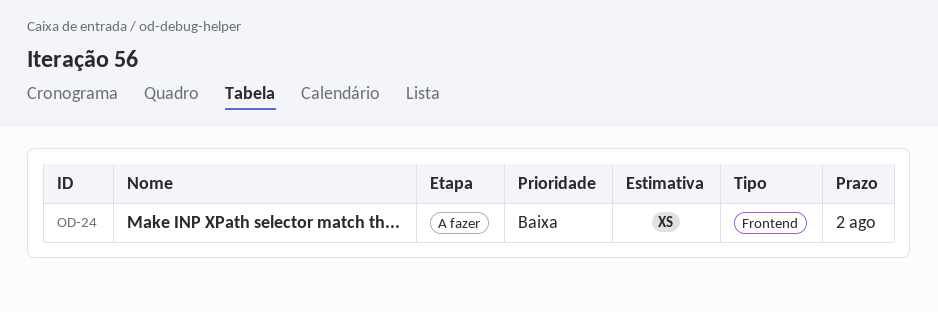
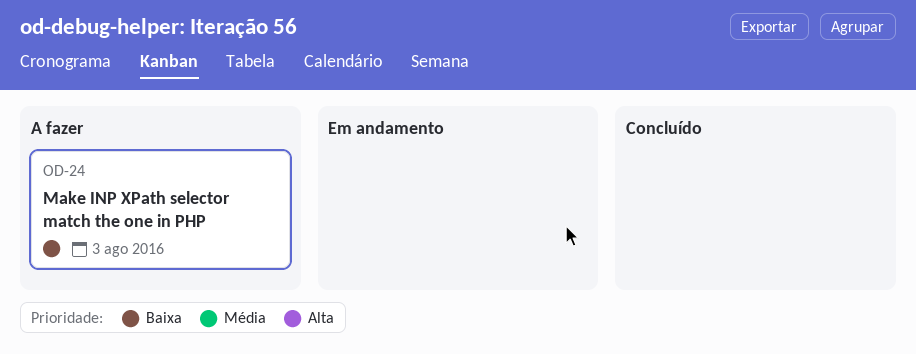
OD-24, due: Aug 2 -> Aug 3

